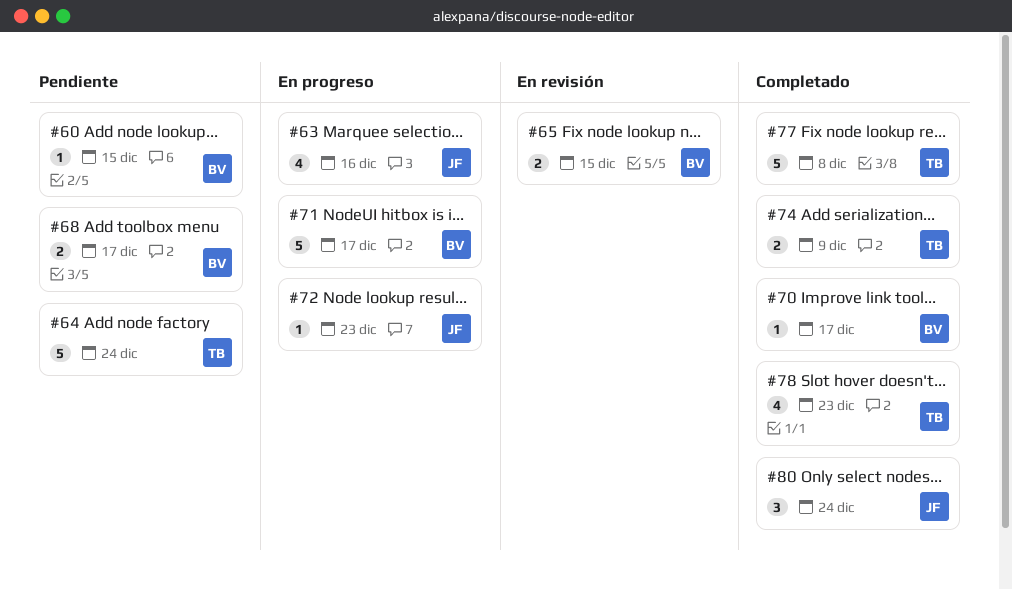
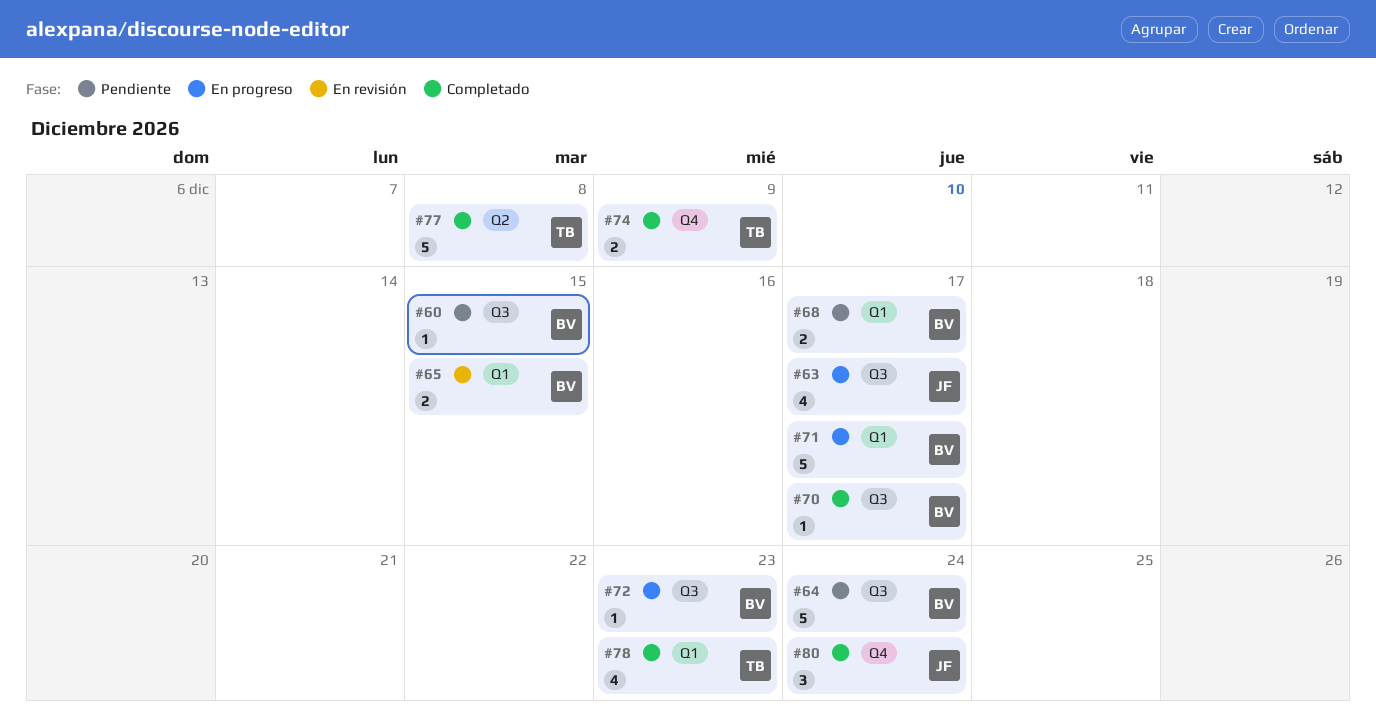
#63, due: Dec 16 -> Dec 17
#64, owner: TB -> BV
#72, owner: JF -> BV

